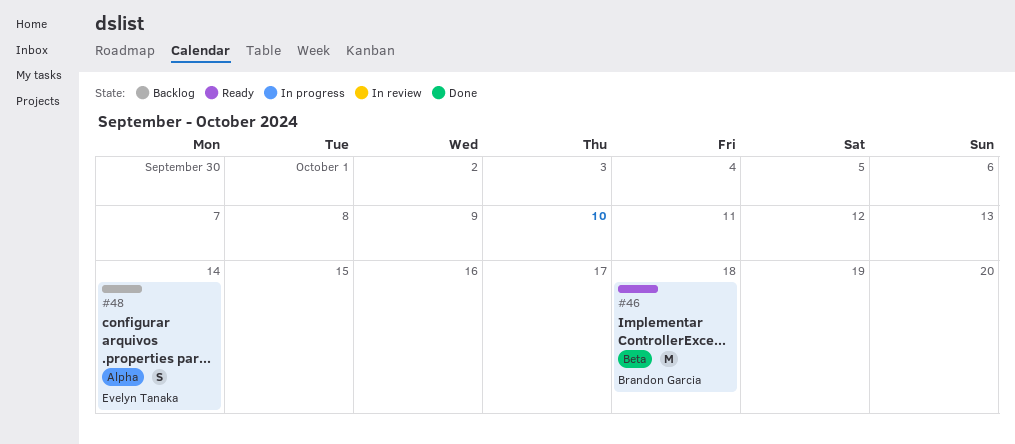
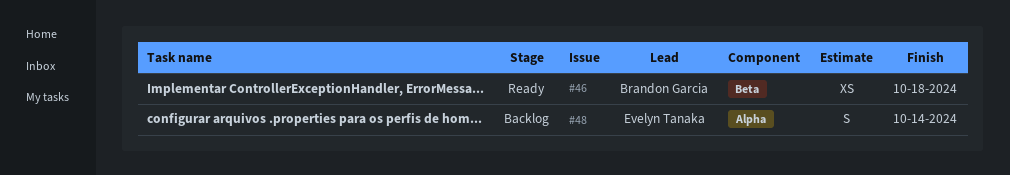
#46, estimate: M -> XS

